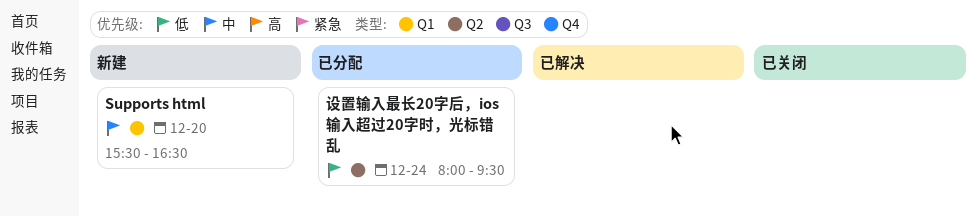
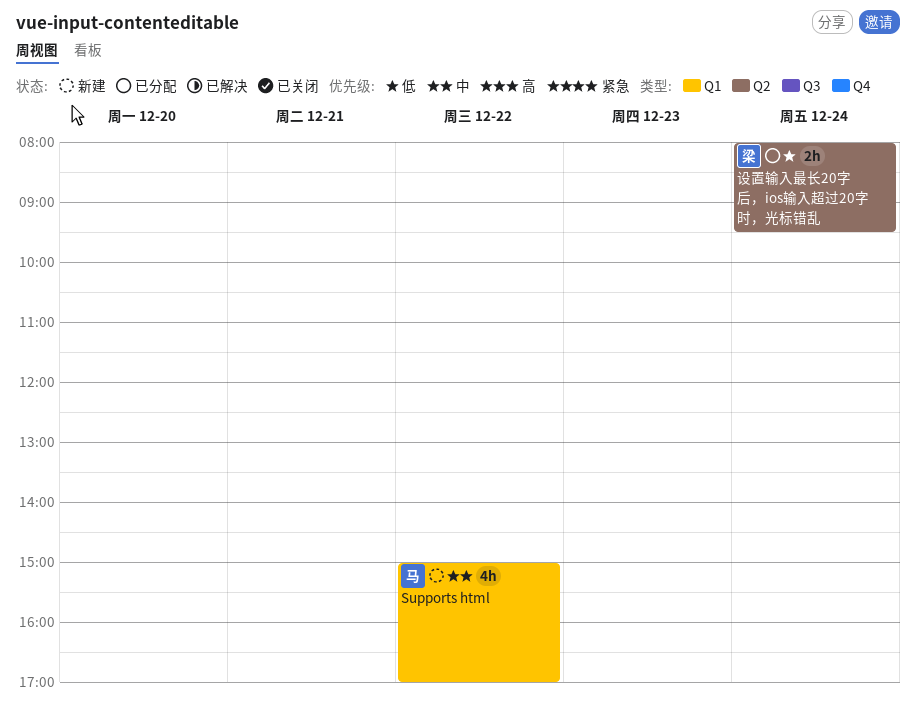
Supports html, day: Dec 20 -> Dec 22
Supports html, begins: 15:30 -> 15:00
Supports html, ends: 16:30 -> 17:00

